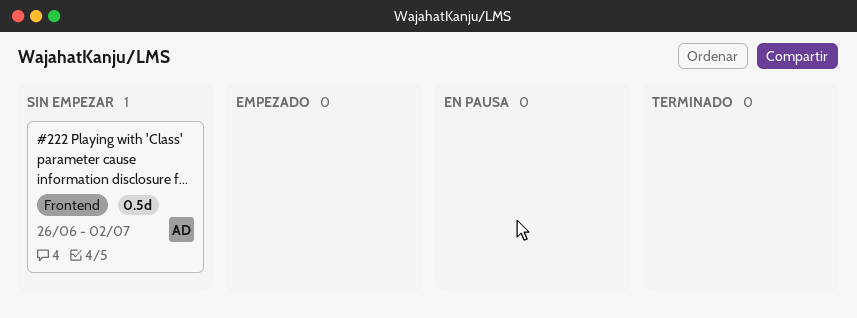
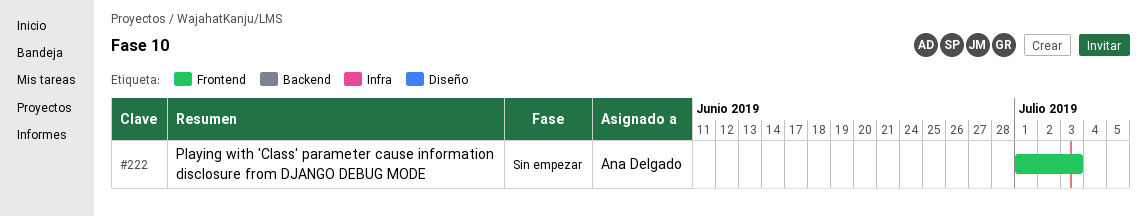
#222, start: Jun 26 -> Jul 1
#222, due: Jul 2 -> Jul 3

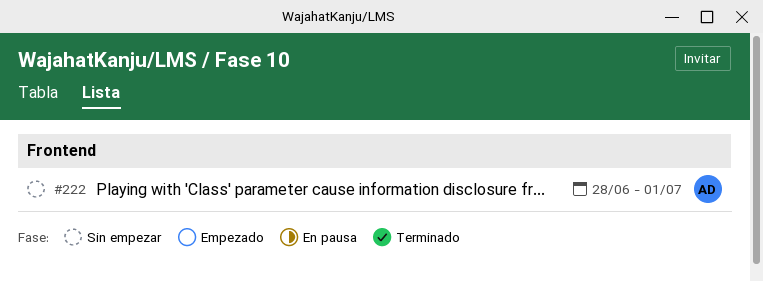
#222, start: Jul 1 -> Jun 28
#222, due: Jul 3 -> Jul 1

